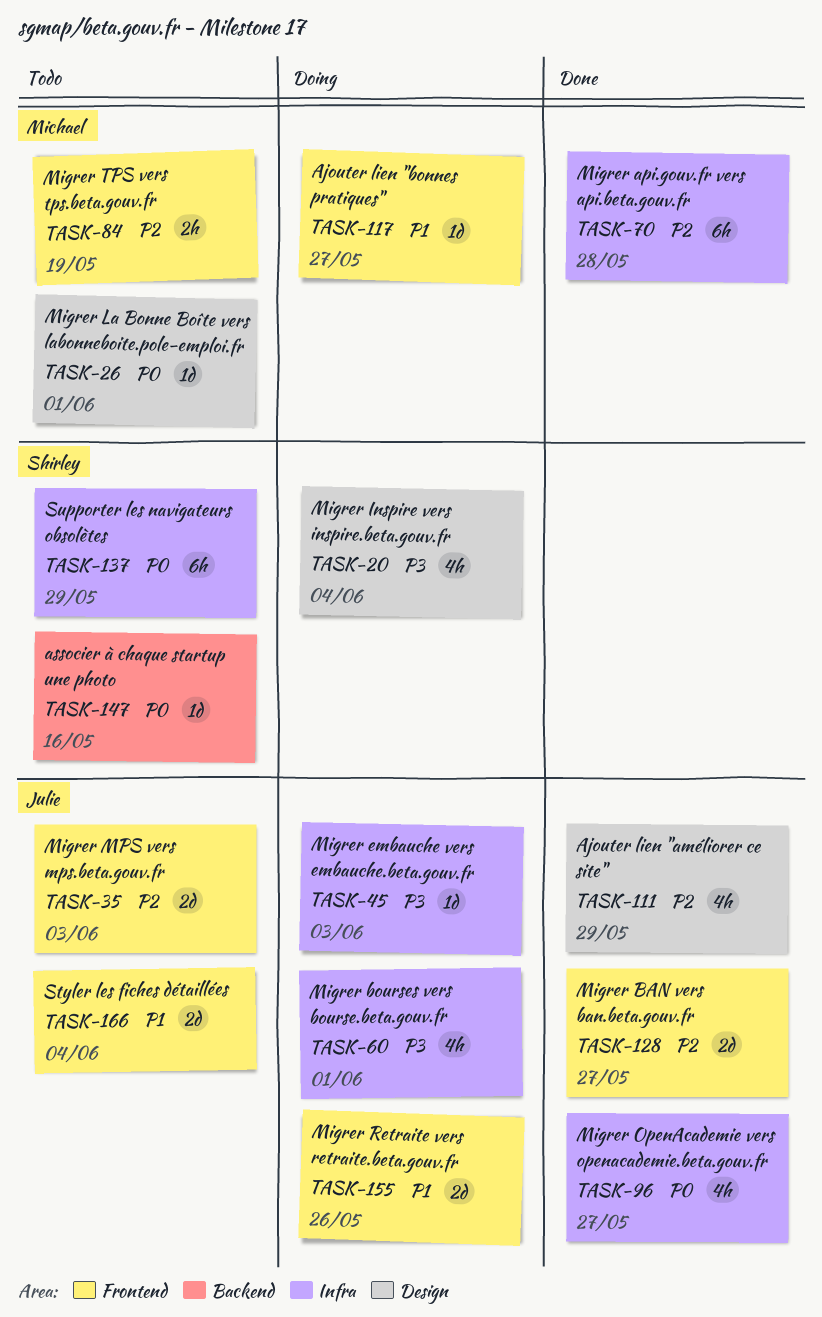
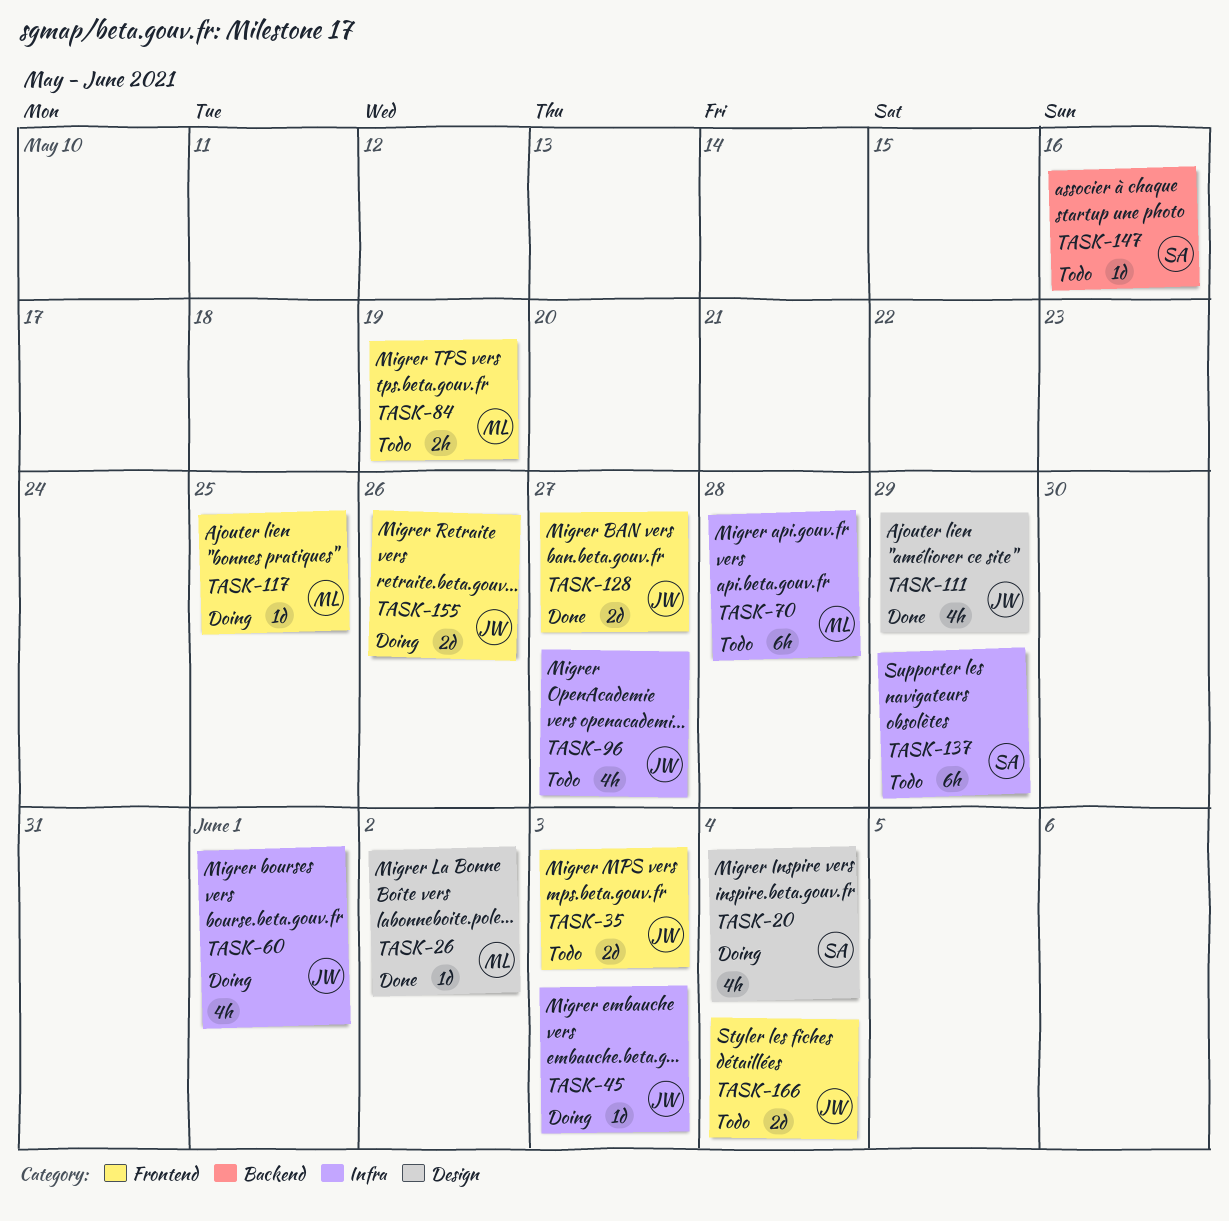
TASK-26, status: Todo -> Done
TASK-26, due: Jun 1 -> Jun 2
TASK-70, status: Done -> Todo
TASK-96, status: Done -> Todo
TASK-117, due: May 27 -> May 25

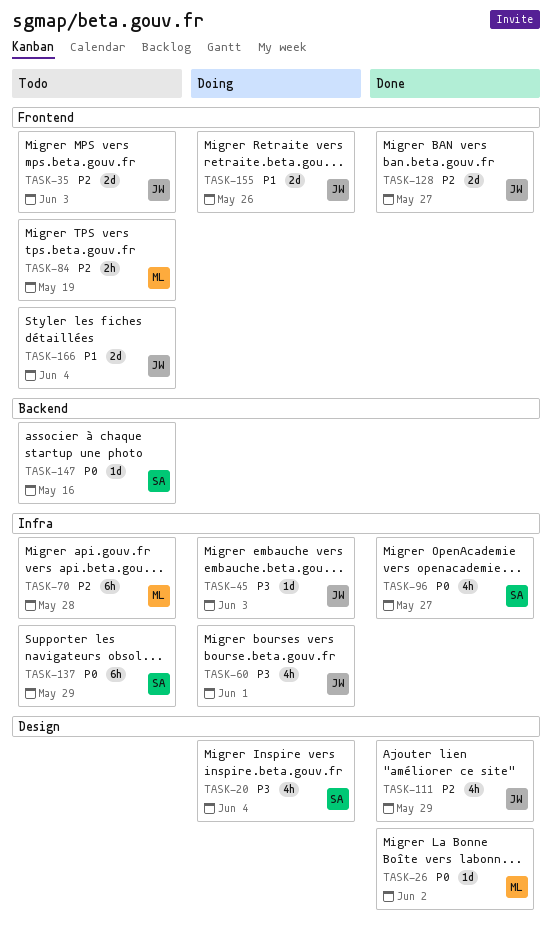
TASK-96, status: Todo -> Done
TASK-96, owner: JW -> SA
TASK-117: present -> none

